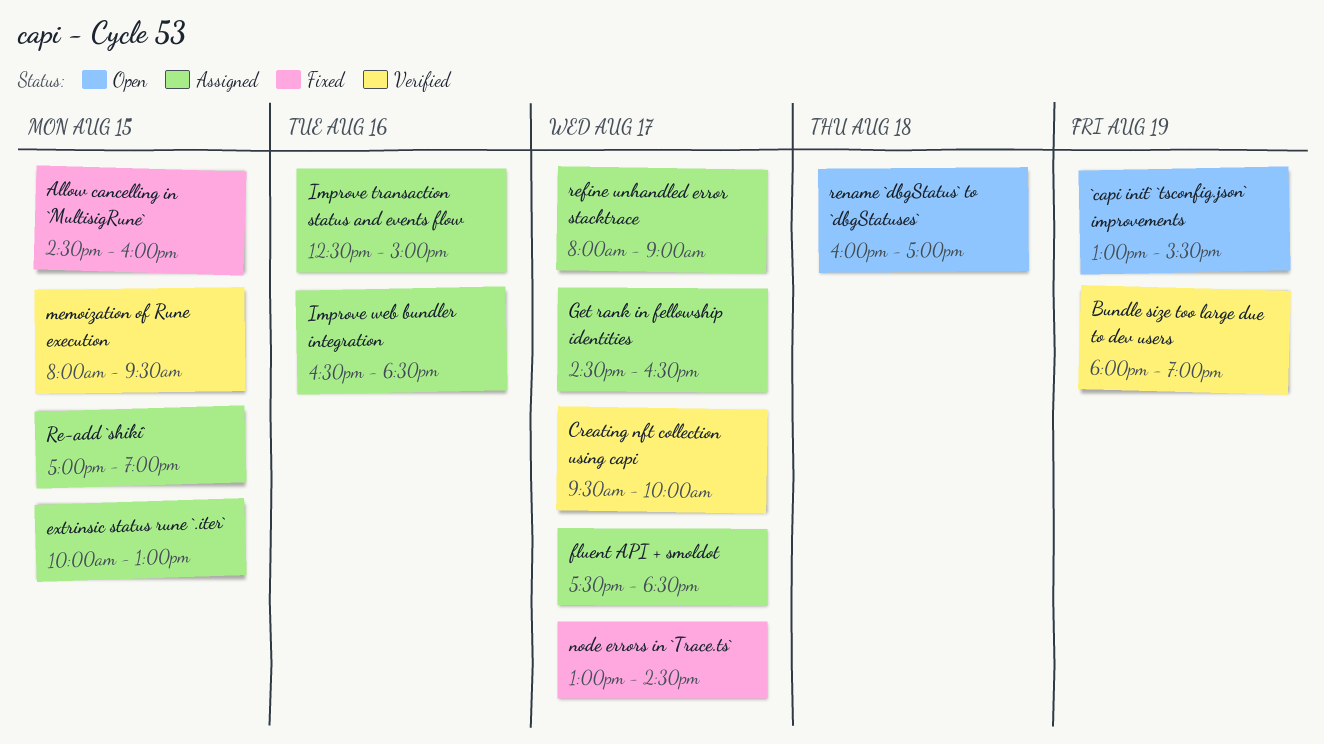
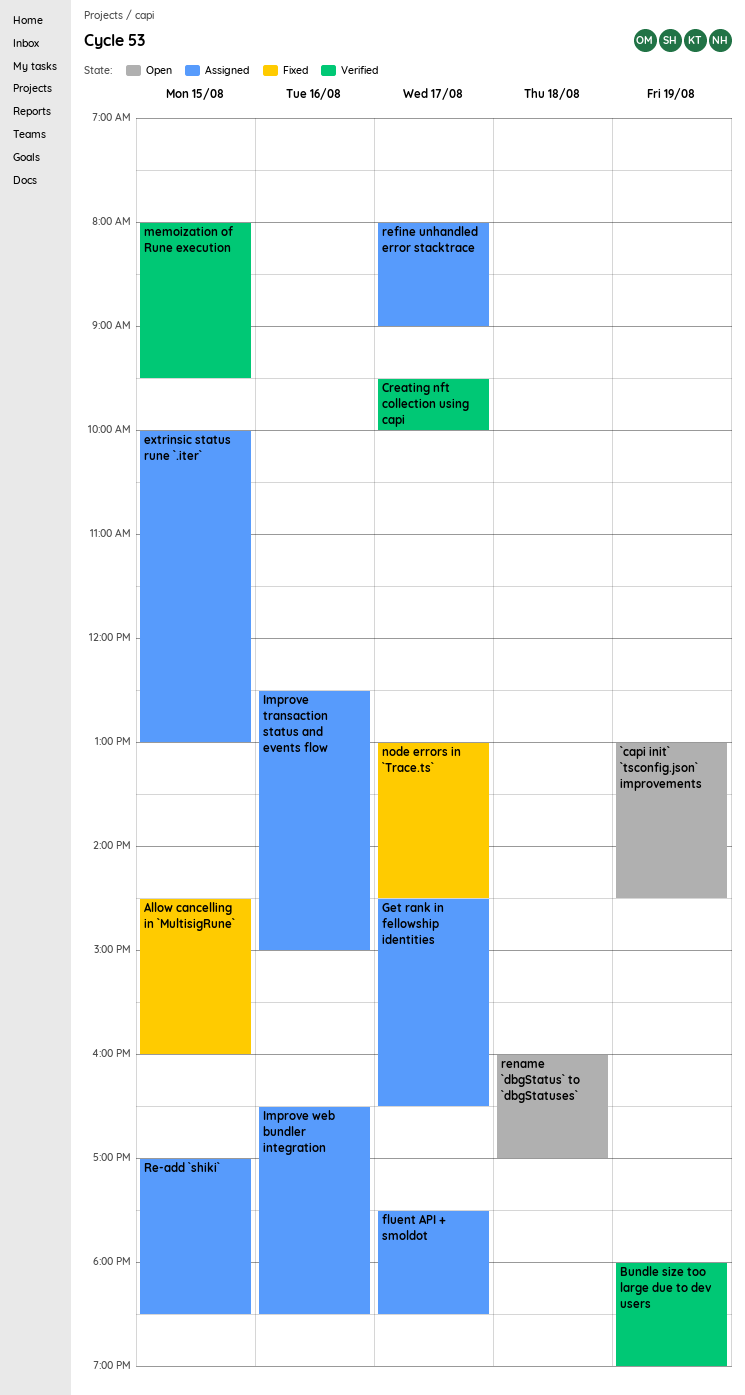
`capi init` `tsconfig.json` improvements, ends: 15:30 -> 14:30
Re-add `shiki`, ends: 19:00 -> 18:30

